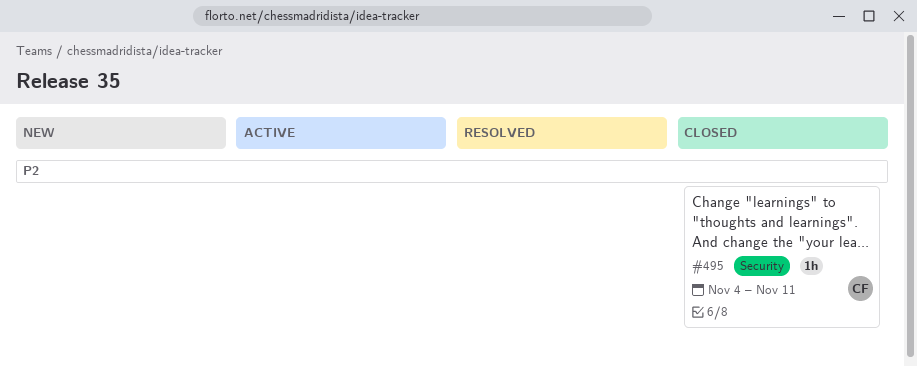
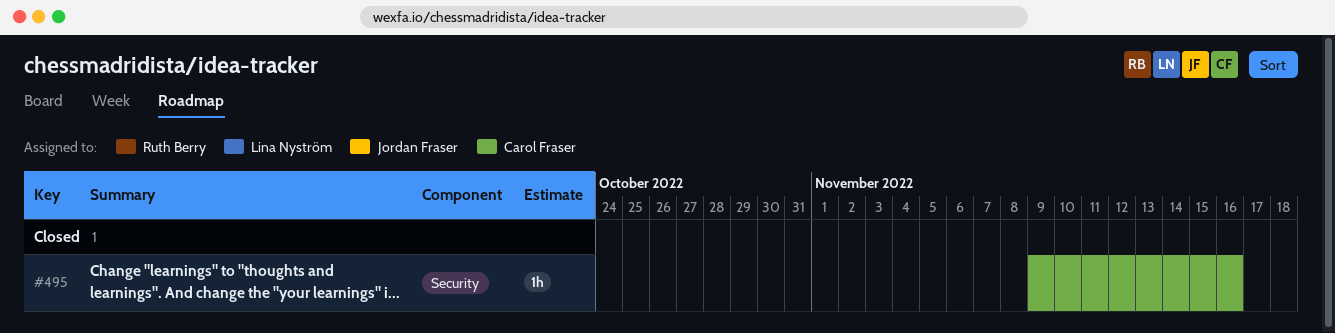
#495, start: Nov 4 -> Nov 9
#495, due: Nov 11 -> Nov 16

